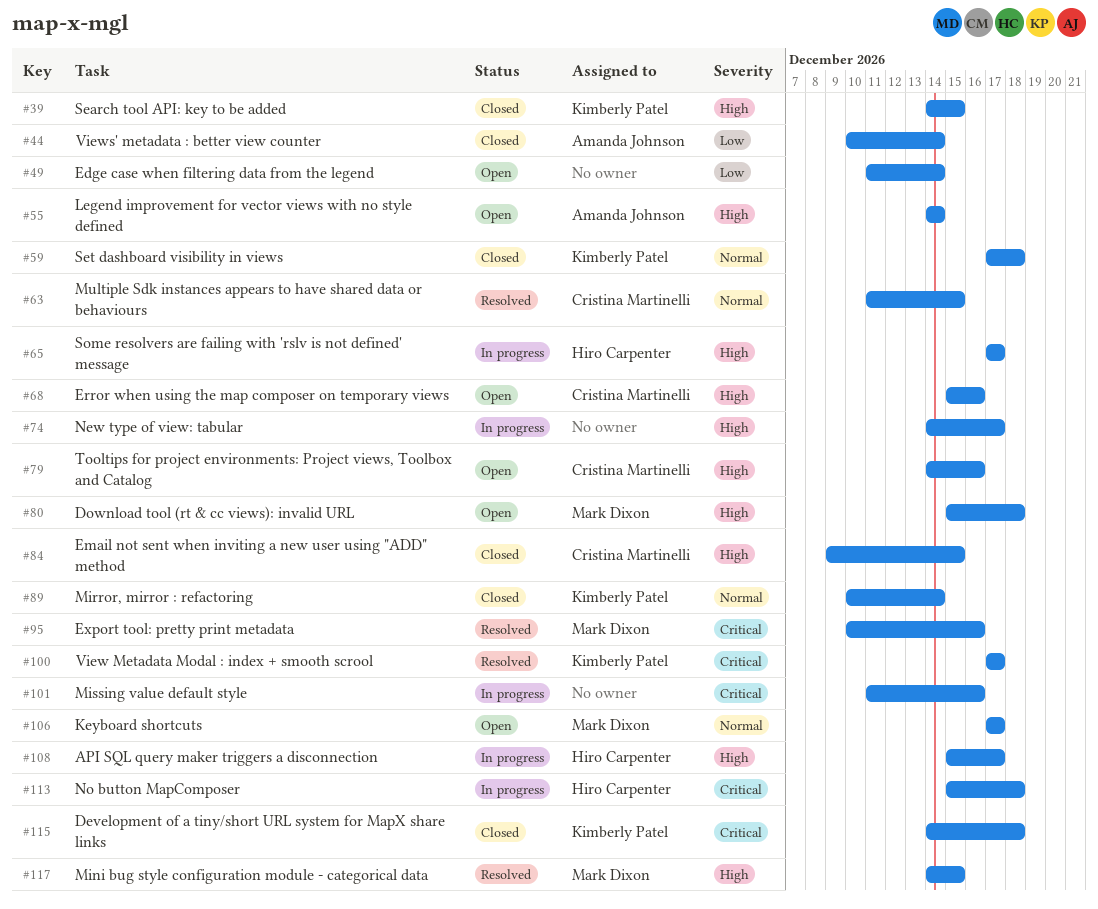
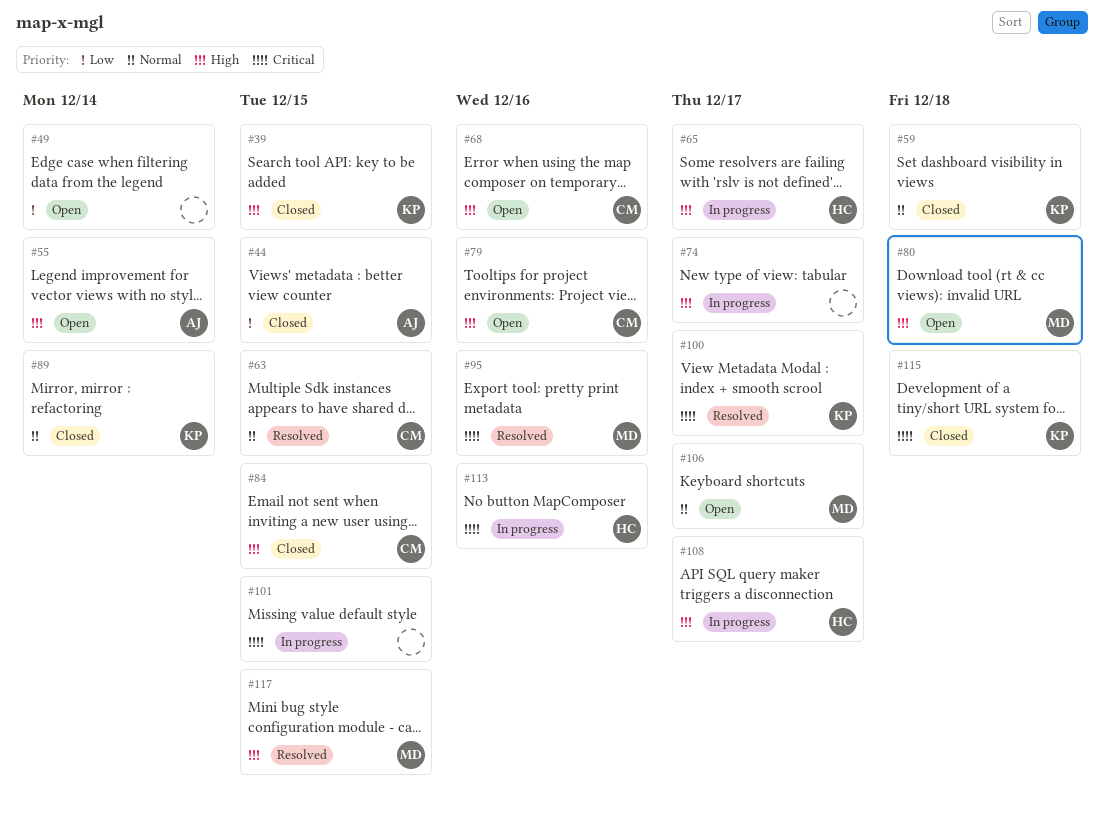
#44, due: Dec 14 -> Dec 15
#101, due: Dec 16 -> Dec 15
#113, due: Dec 18 -> Dec 16

